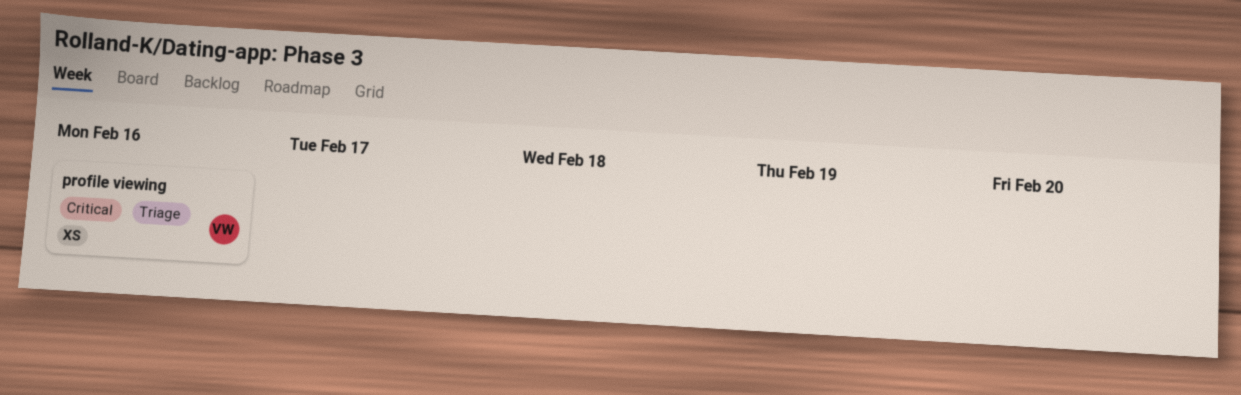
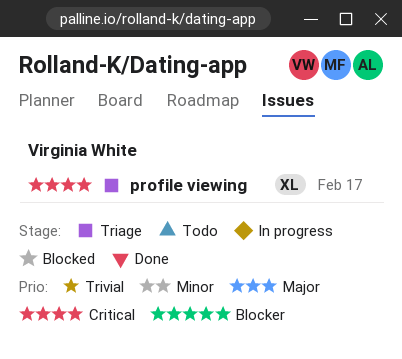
profile viewing, estimate: XS -> XL
profile viewing, due: Feb 16 -> Feb 17

